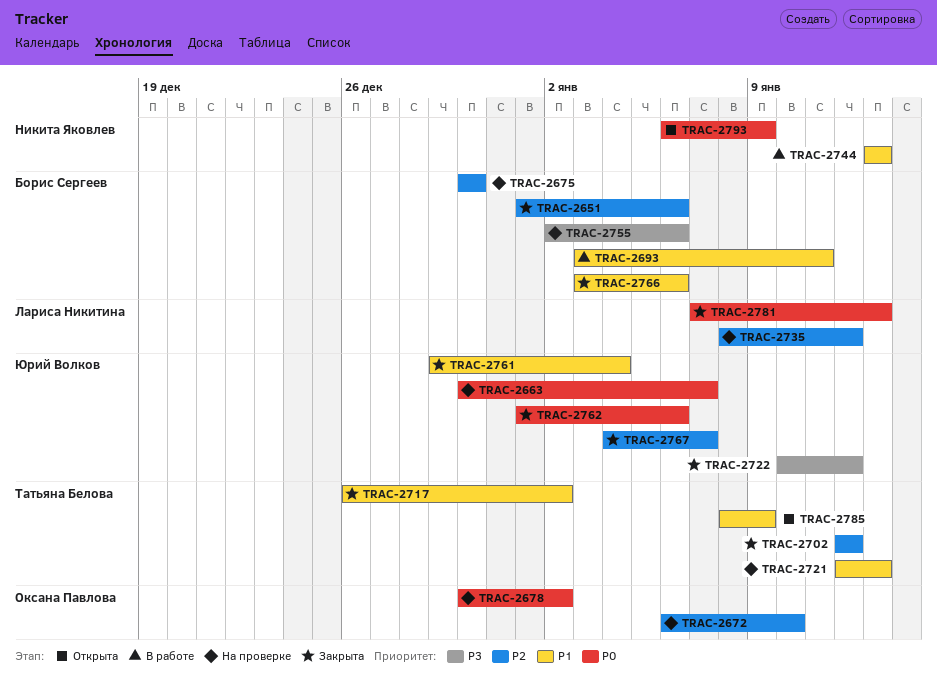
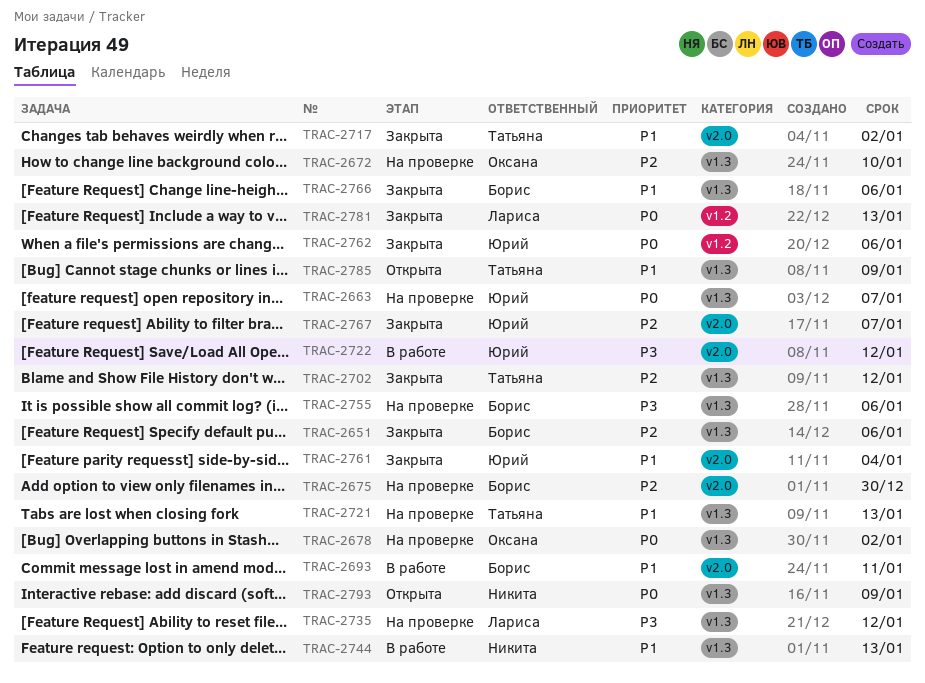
TRAC-2722, status: Закрыта -> В работе
TRAC-2735, priority: P2 -> P3

